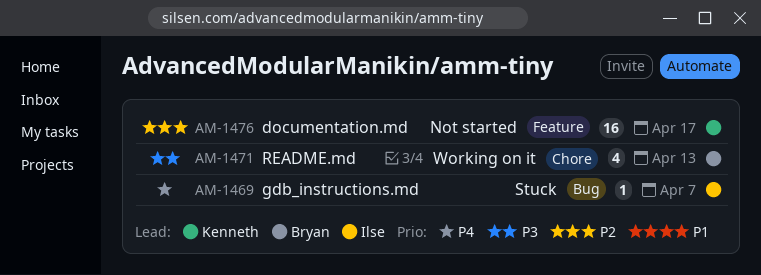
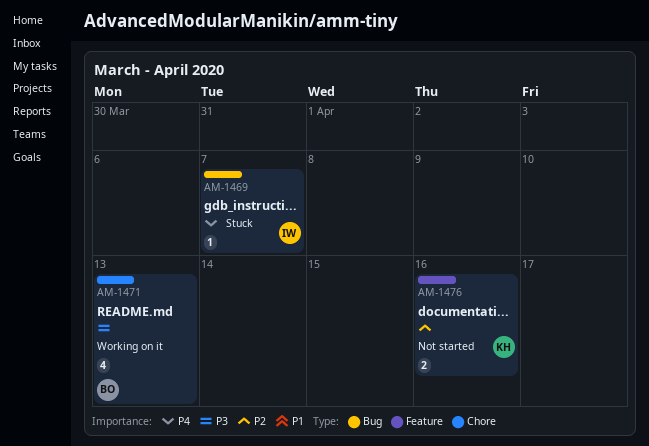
AM-1476, estimate: 16 -> 2
AM-1476, due: Apr 17 -> Apr 16

